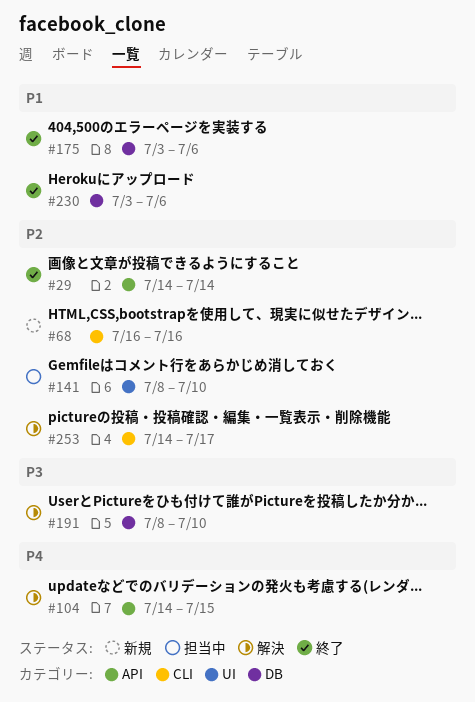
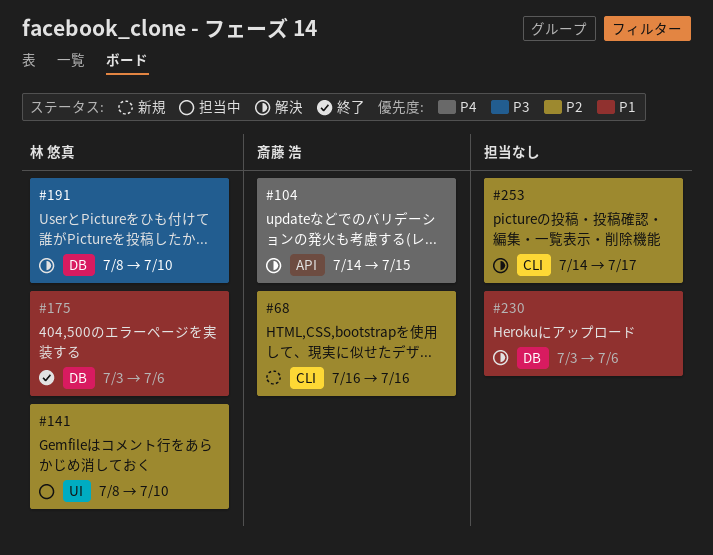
#29: present -> none
#230, status: 終了 -> 解決

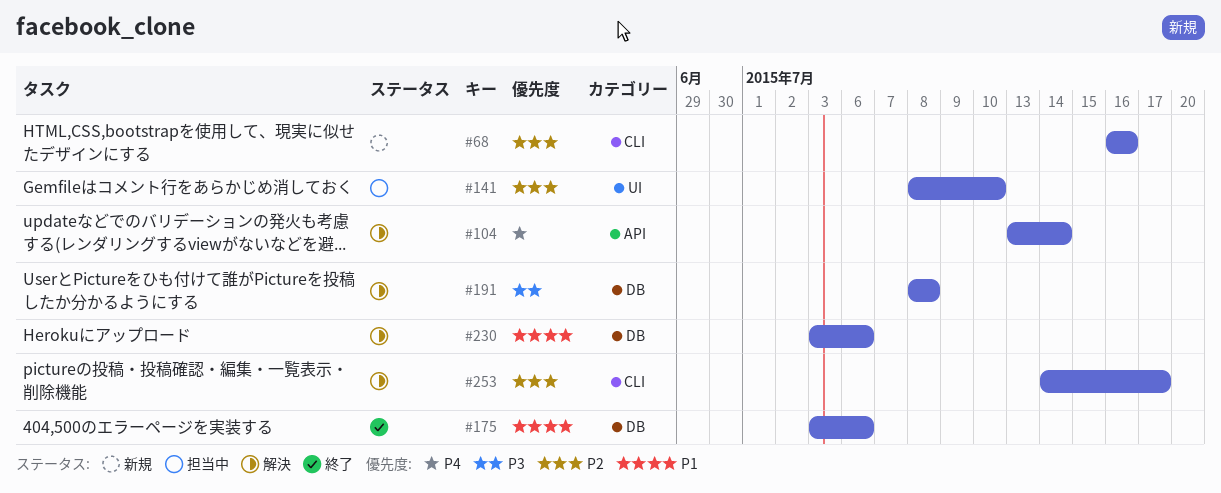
#104, start: Jul 14 -> Jul 13
#104, due: Jul 15 -> Jul 14
#191, due: Jul 10 -> Jul 8

